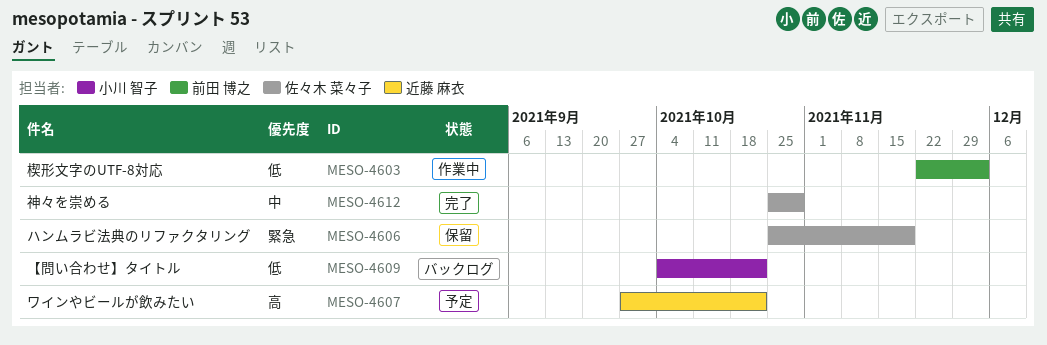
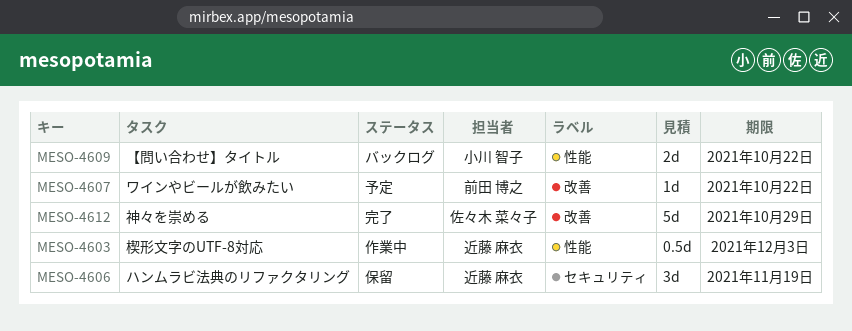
MESO-4603, owner: 前田 博之 -> 近藤 麻衣
MESO-4606, owner: 佐々木 菜々子 -> 近藤 麻衣
MESO-4607, owner: 近藤 麻衣 -> 前田 博之

